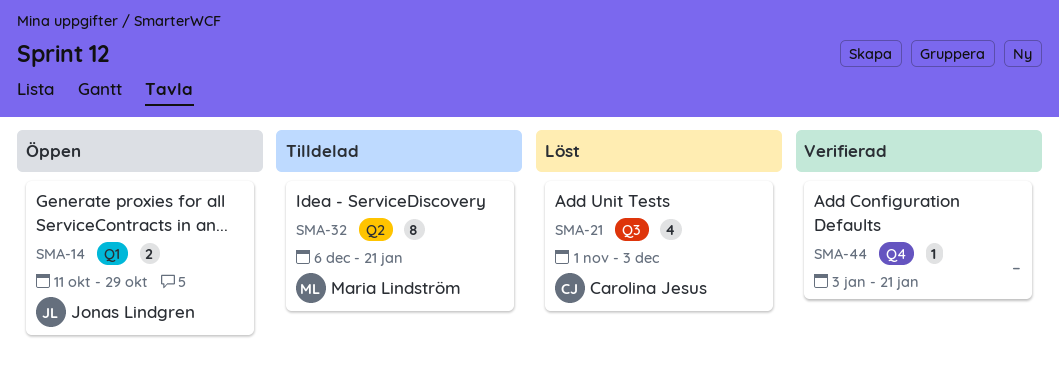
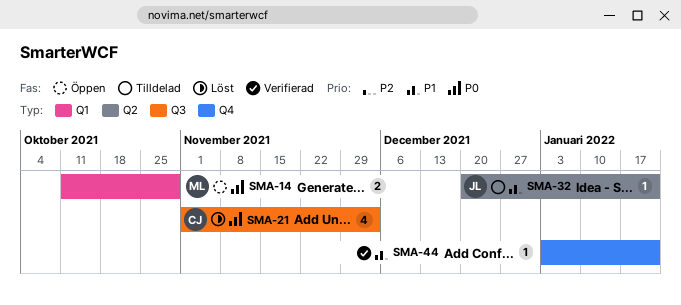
SMA-14, owner: Jonas Lindgren -> Maria Lindström
SMA-32, owner: Maria Lindström -> Jonas Lindgren
SMA-32, estimate: 8 -> 1
SMA-32, start: Dec 6 -> Dec 20

